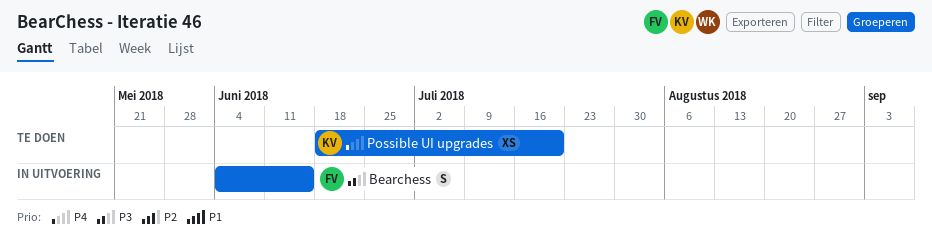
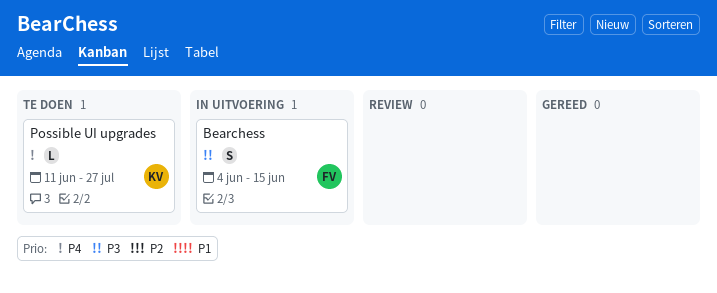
Possible UI upgrades, estimate: XS -> L
Possible UI upgrades, start: Jun 18 -> Jun 11
Possible UI upgrades, due: Jul 20 -> Jul 27

